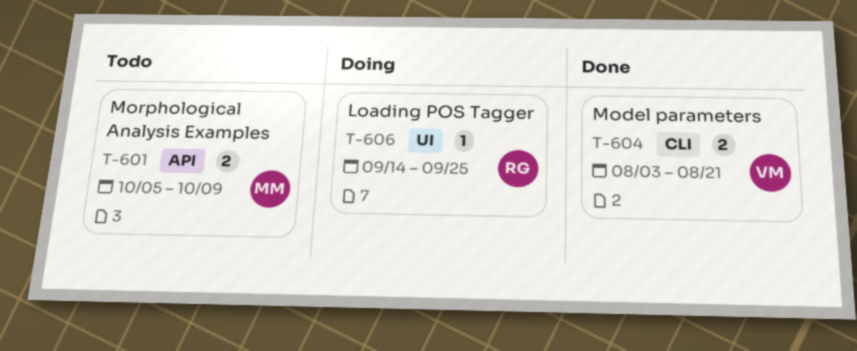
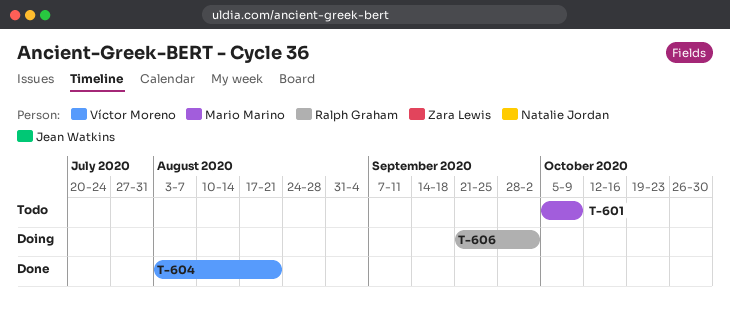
T-606, start: Sep 14 -> Sep 21
T-606, due: Sep 25 -> Oct 2

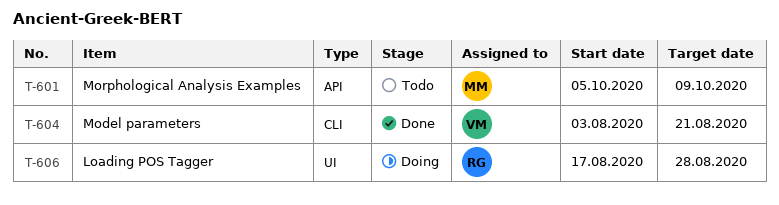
T-606, start: Sep 21 -> Aug 17
T-606, due: Oct 2 -> Aug 28

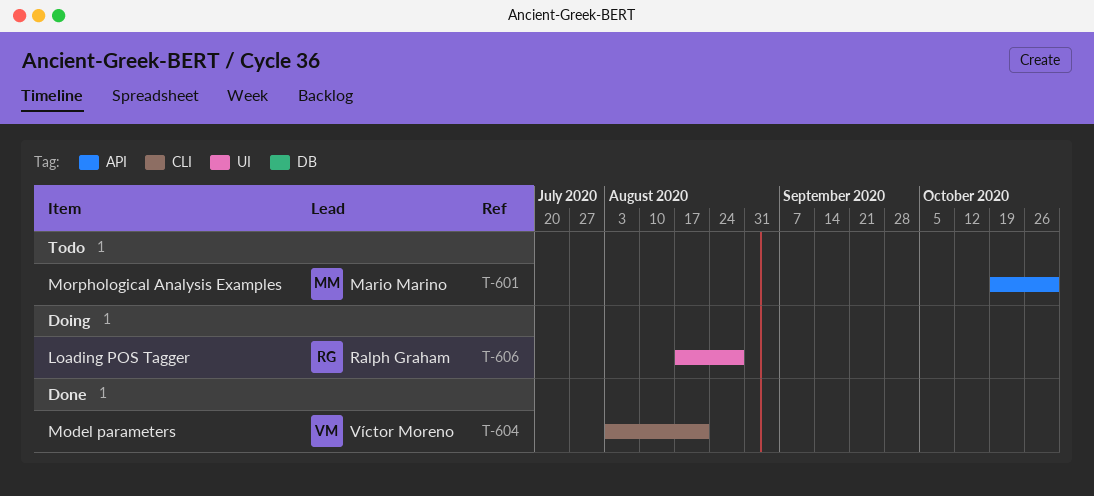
T-601, start: Oct 5 -> Oct 19
T-601, due: Oct 9 -> Oct 30

